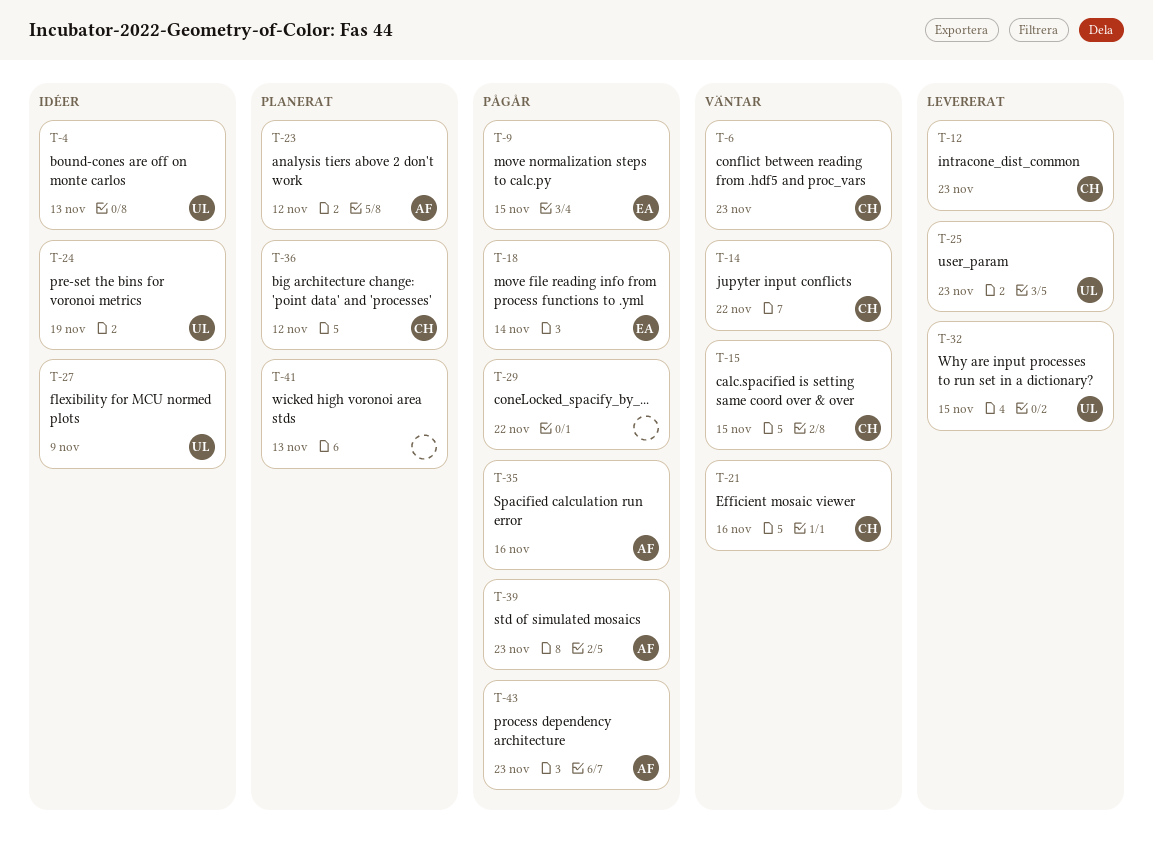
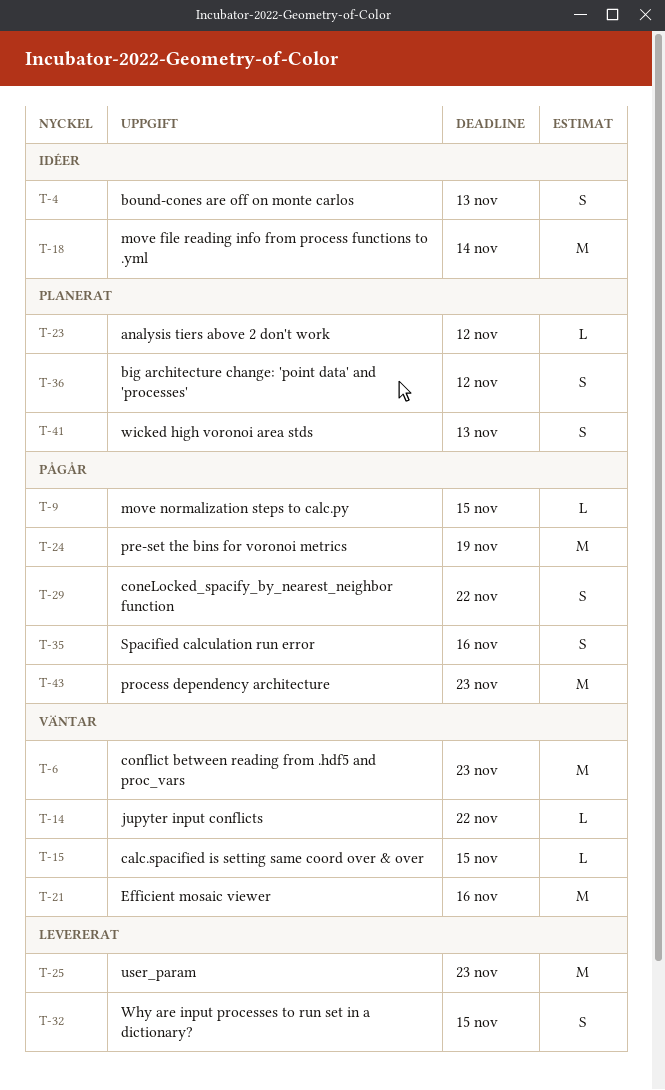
T-12: present -> none
T-18, status: Pågår -> Idéer
T-24, status: Idéer -> Pågår
T-27: present -> none
T-39: present -> none

